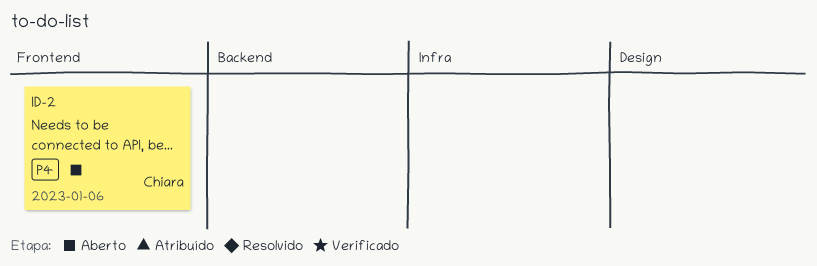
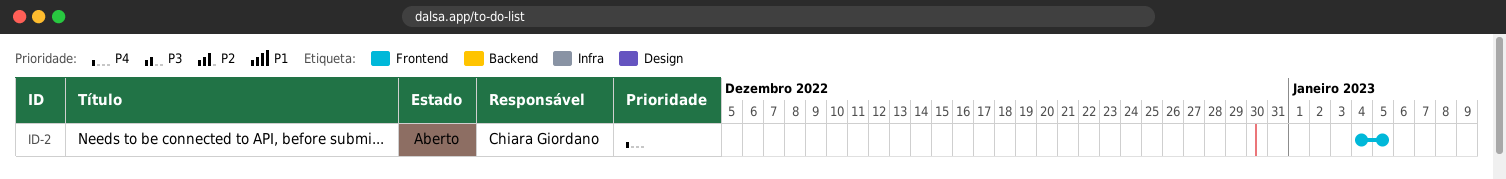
ID-2, due: Jan 6 -> Jan 5

